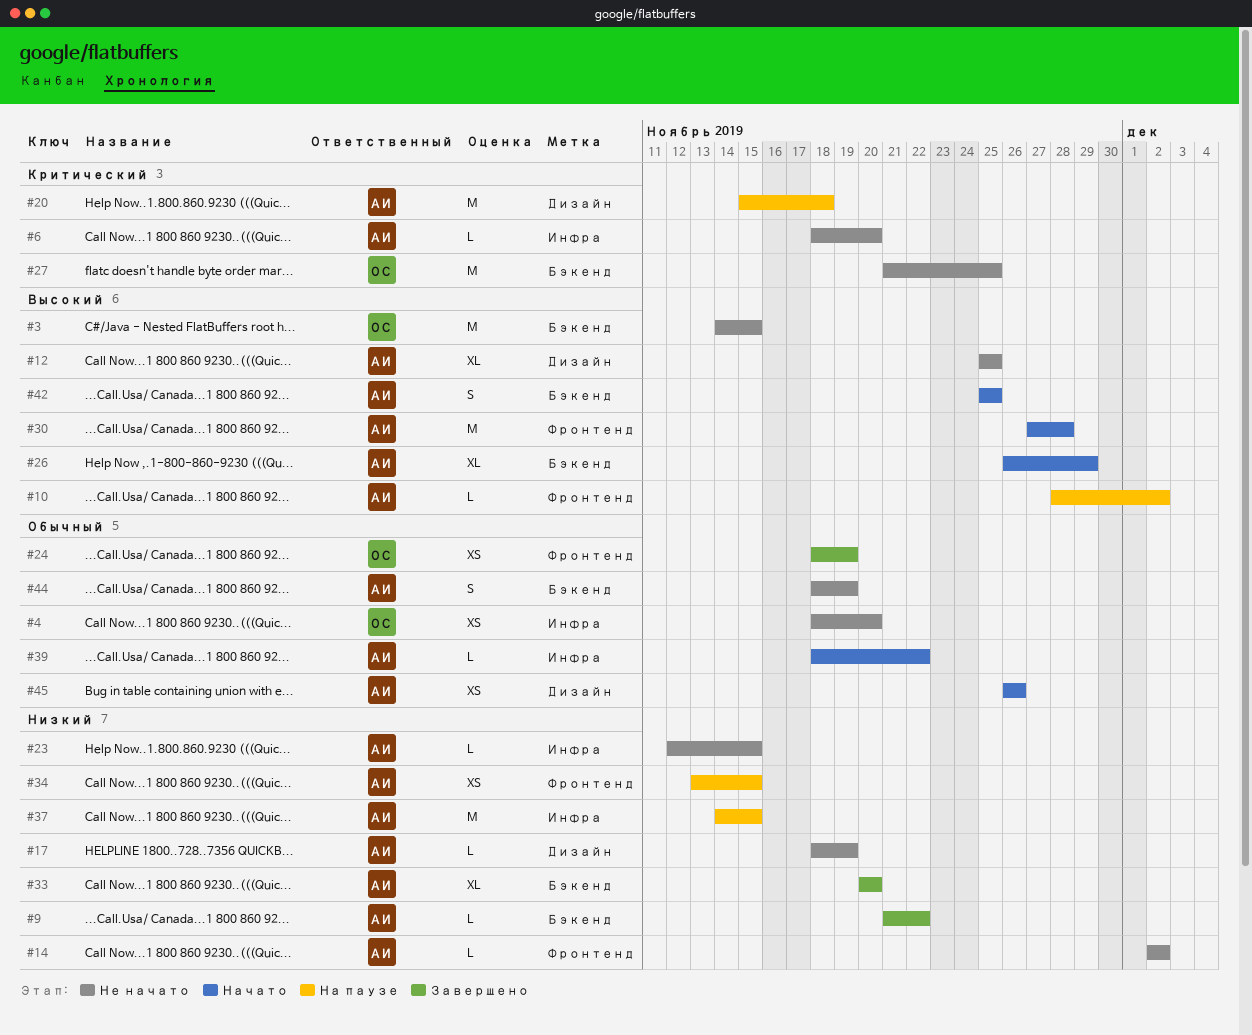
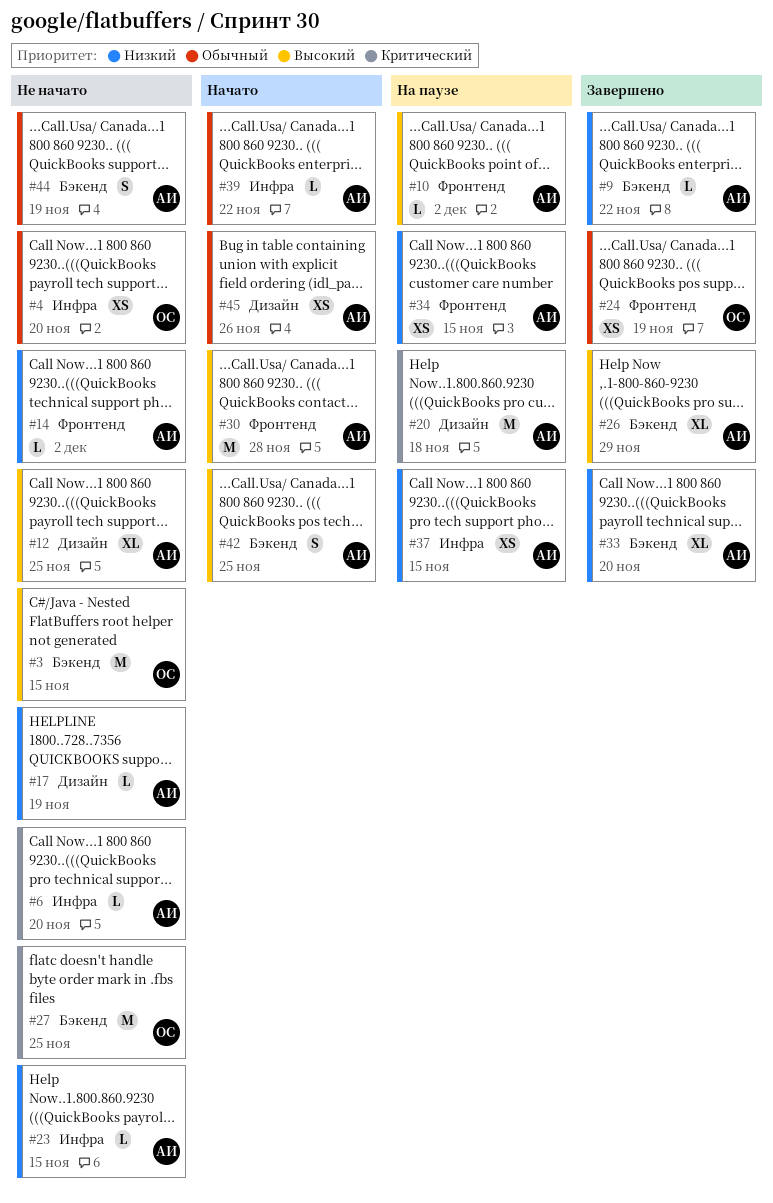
#26, status: Начато -> Завершено
#37, estimate: M -> XS

